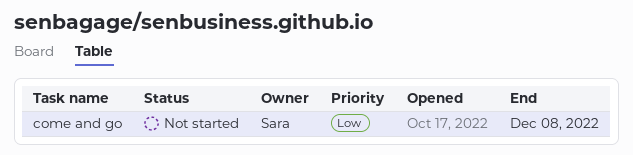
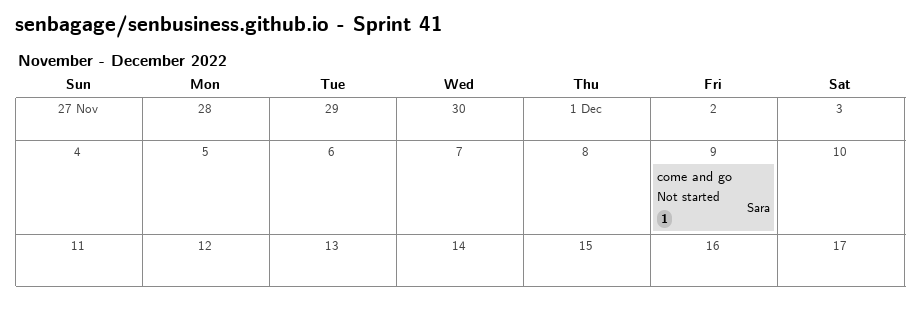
come and go, due: Dec 8 -> Dec 9

